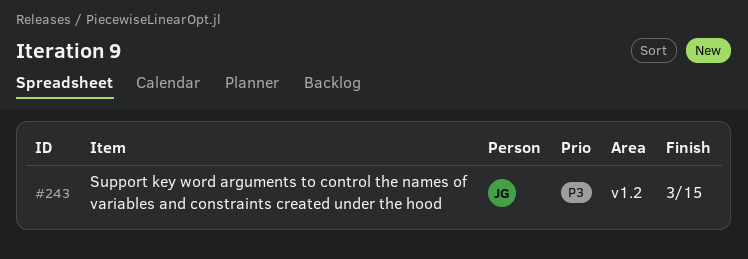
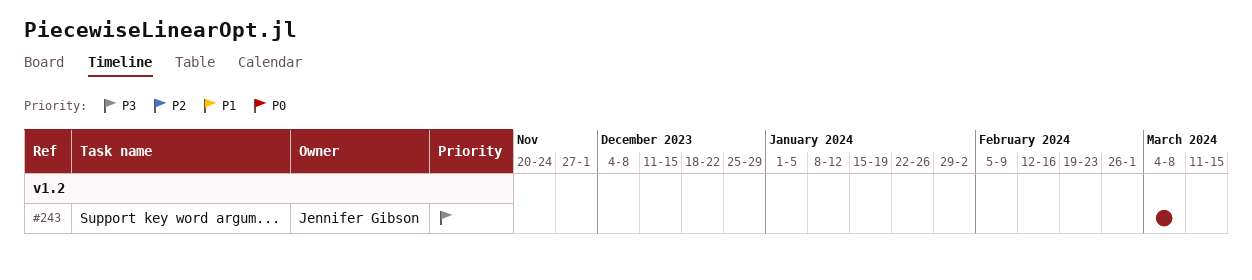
#243, due: Mar 15 -> Mar 8

